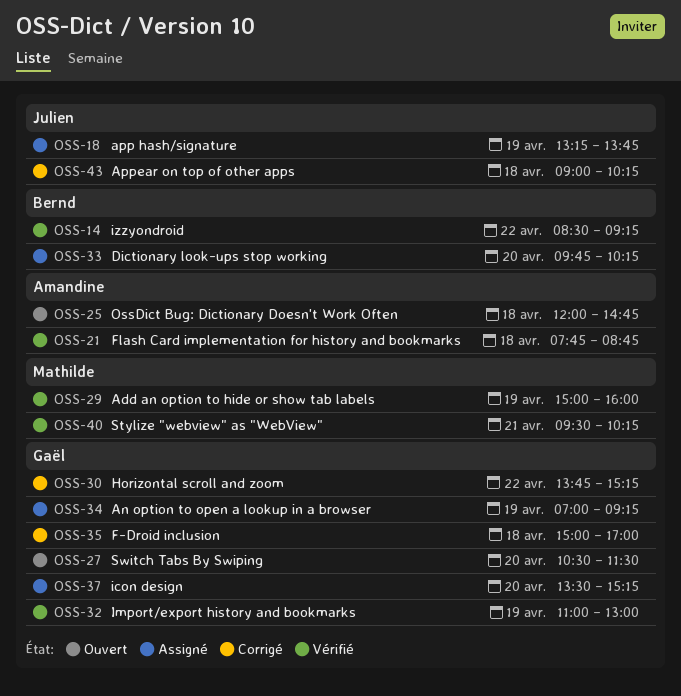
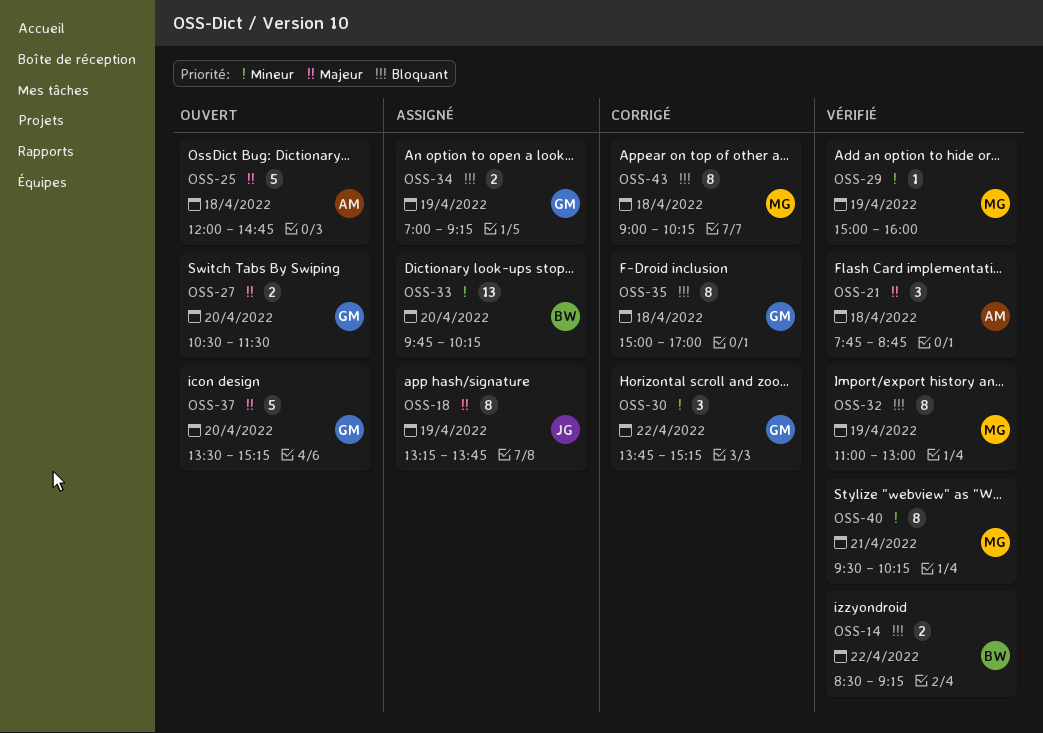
OSS-32, owner: Gaël -> Mathilde
OSS-37, status: Assigné -> Ouvert
OSS-43, owner: Julien -> Mathilde

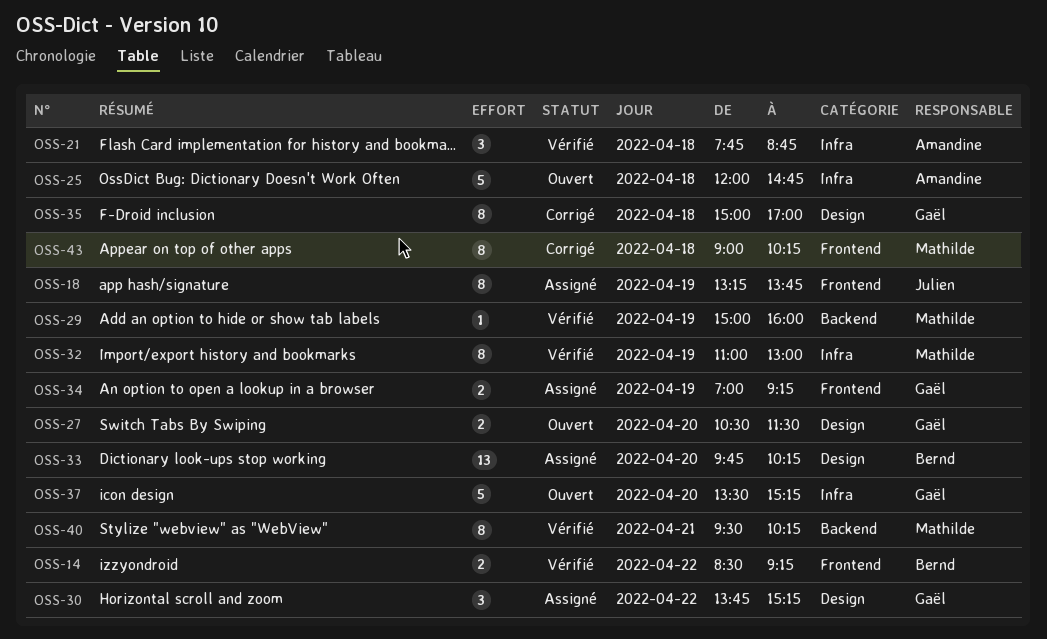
OSS-30, status: Corrigé -> Assigné

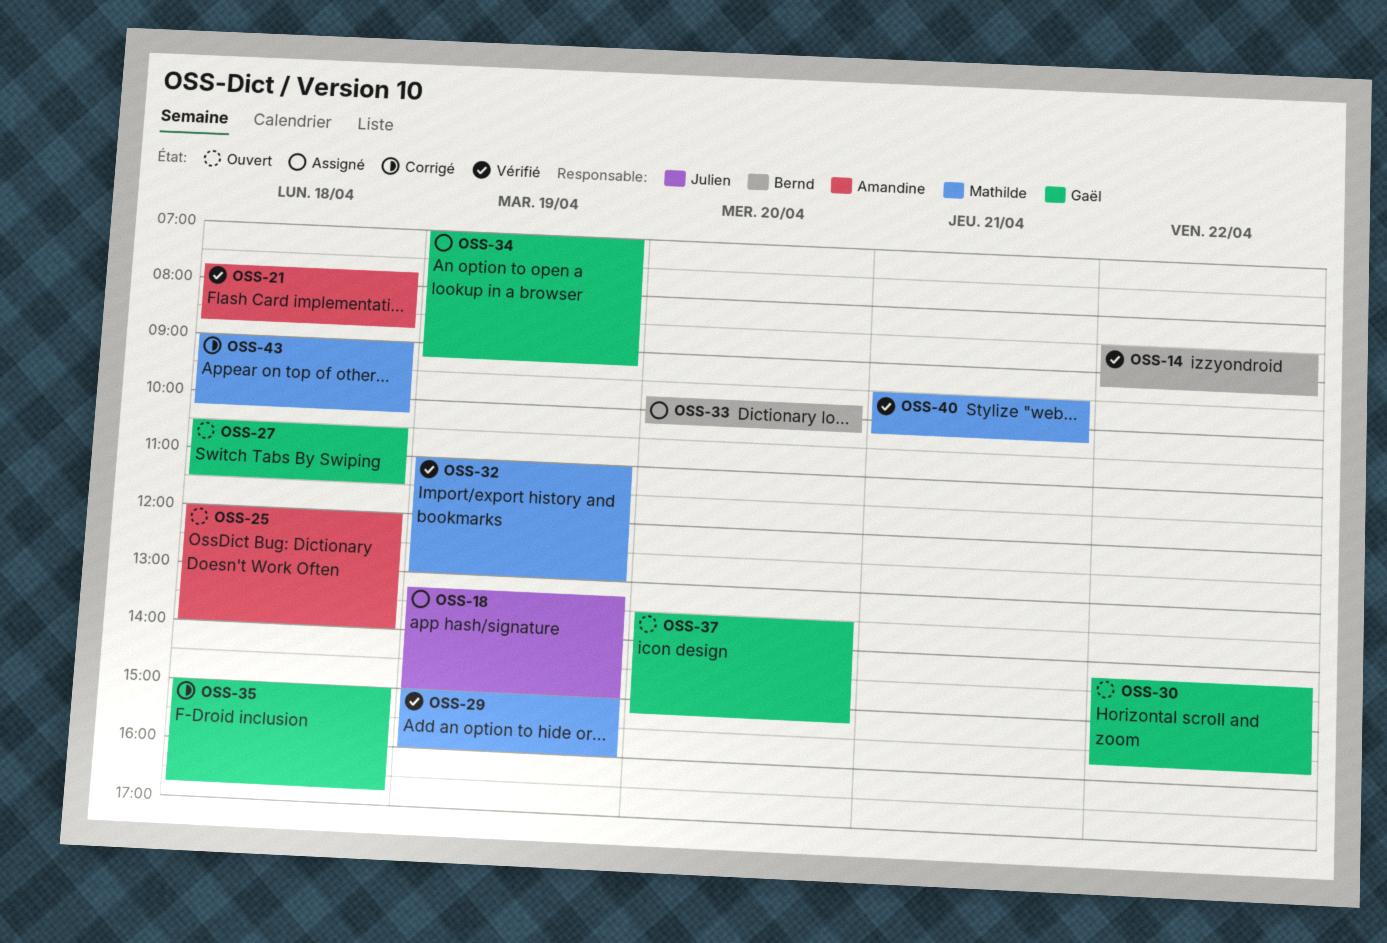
OSS-18, ends: 13:45 -> 15:00
OSS-25, ends: 14:45 -> 14:00
OSS-27, day: Apr 20 -> Apr 18
OSS-30, status: Assigné -> Ouvert
OSS-30, begins: 13:45 -> 14:15
OSS-30, ends: 15:15 -> 15:45
OSS-35, ends: 17:00 -> 16:45

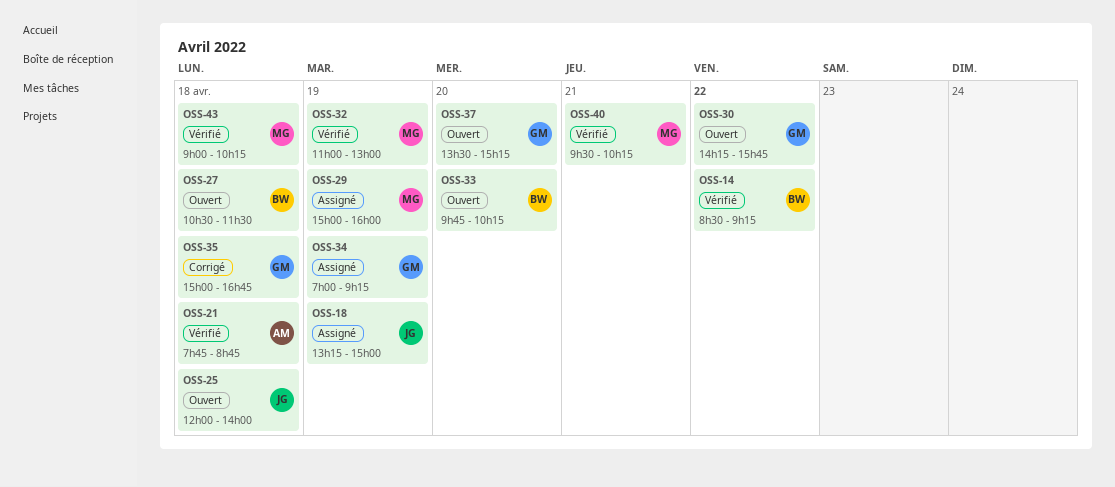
OSS-25, owner: Amandine -> Julien
OSS-27, owner: Gaël -> Bernd
OSS-29, status: Vérifié -> Assigné
OSS-33, status: Assigné -> Ouvert
OSS-43, status: Corrigé -> Vérifié

